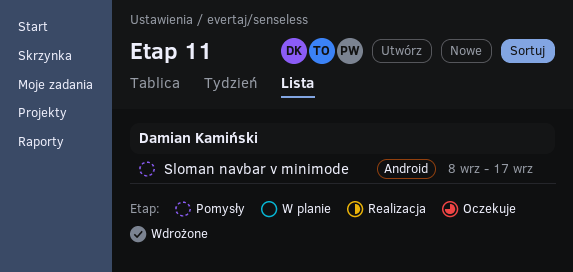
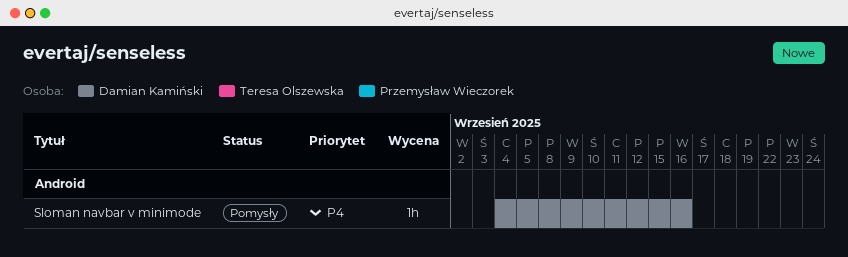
Sloman navbar v minimode, start: Sep 8 -> Sep 4
Sloman navbar v minimode, due: Sep 17 -> Sep 16

